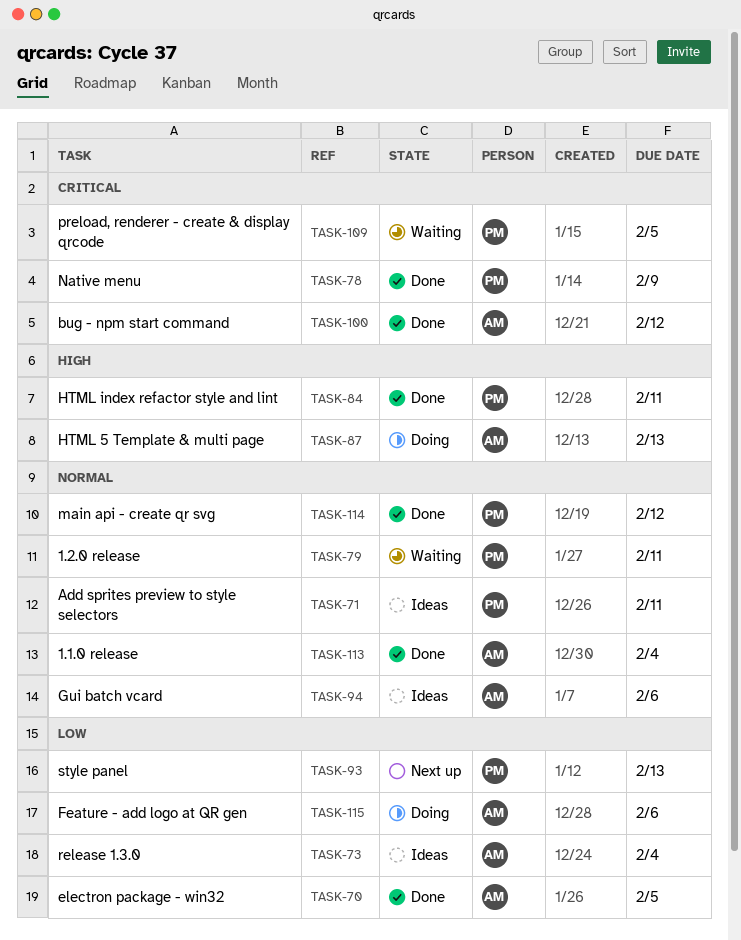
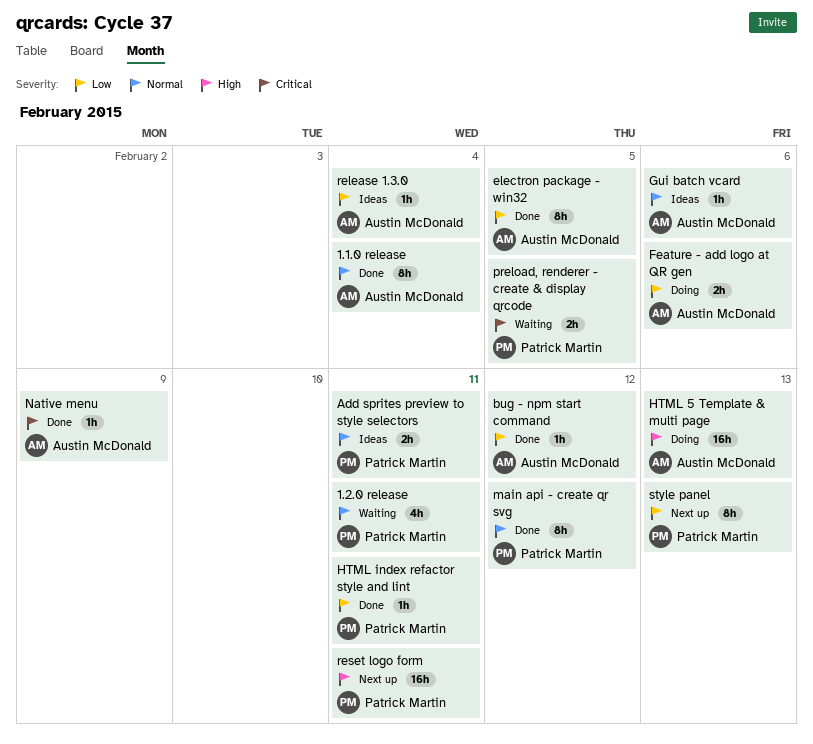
bug - npm start command, priority: Critical -> Low
HTML index refactor style and lint, priority: High -> Low
Native menu, owner: Patrick Martin -> Austin McDonald
reset logo form: none -> present

